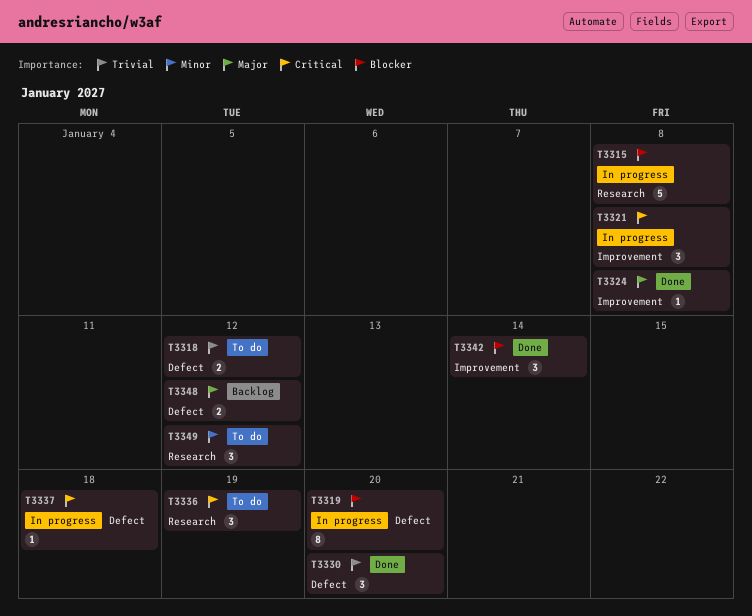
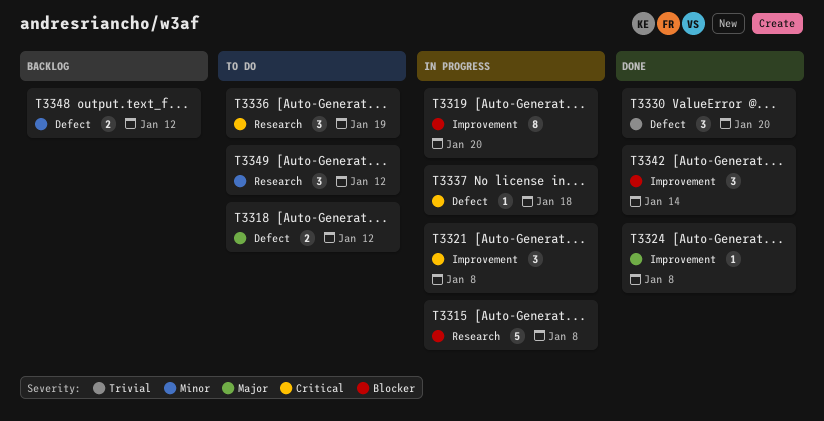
T3318, priority: Trivial -> Major
T3319, label: Defect -> Improvement
T3348, priority: Major -> Minor

